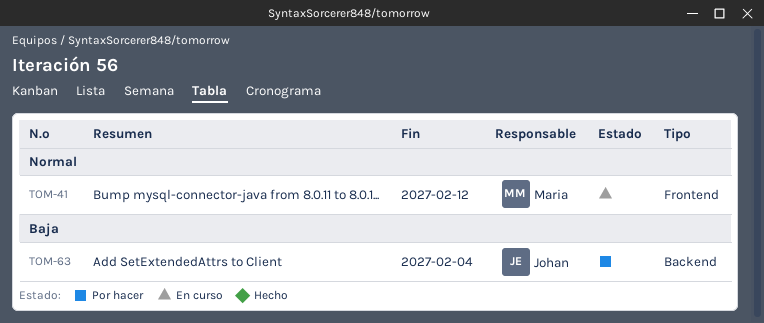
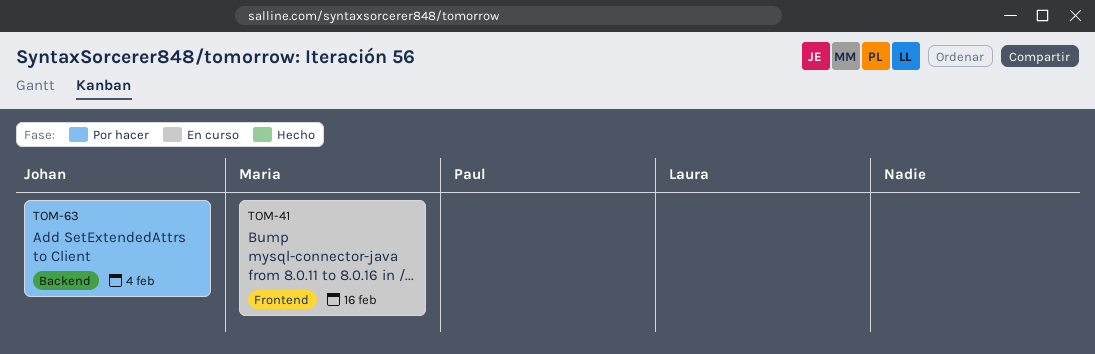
TOM-41, due: Feb 12 -> Feb 16

